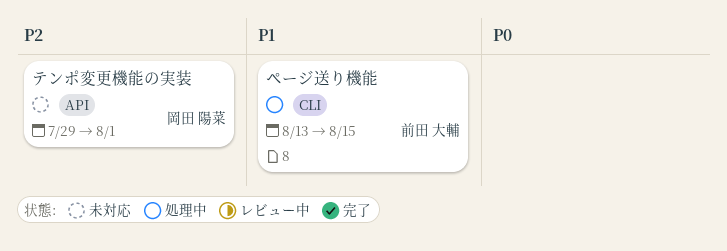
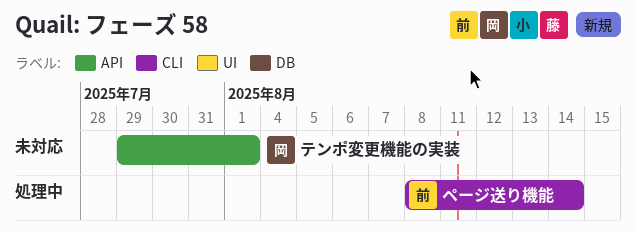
ページ送り機能, start: Aug 13 -> Aug 8
ページ送り機能, due: Aug 15 -> Aug 14

